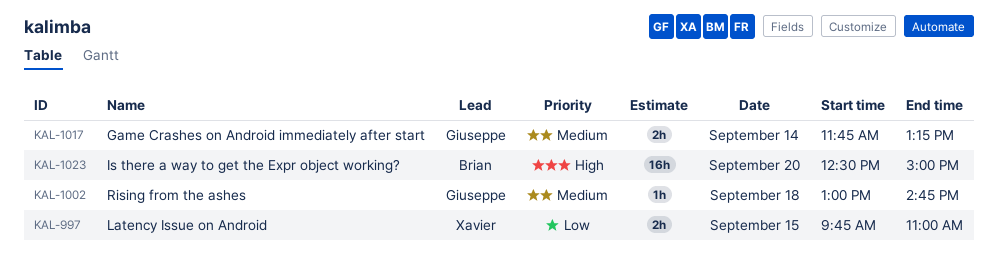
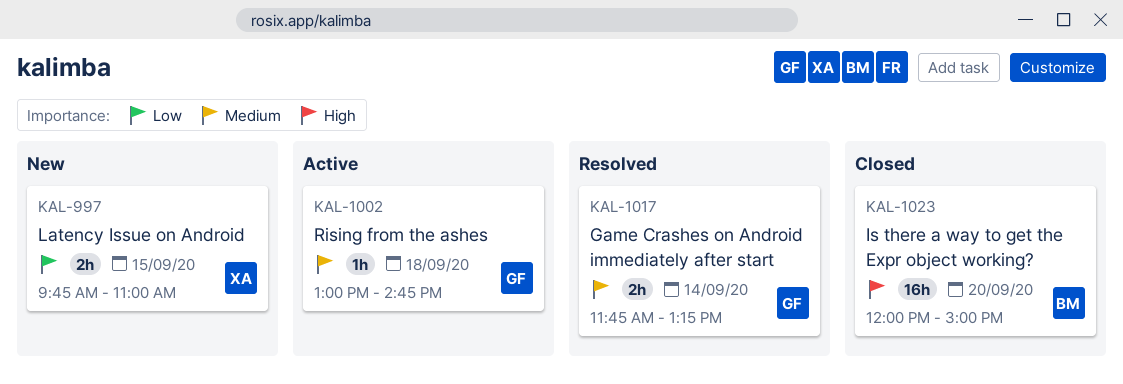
KAL-1023, begins: 12:30 -> 12:00

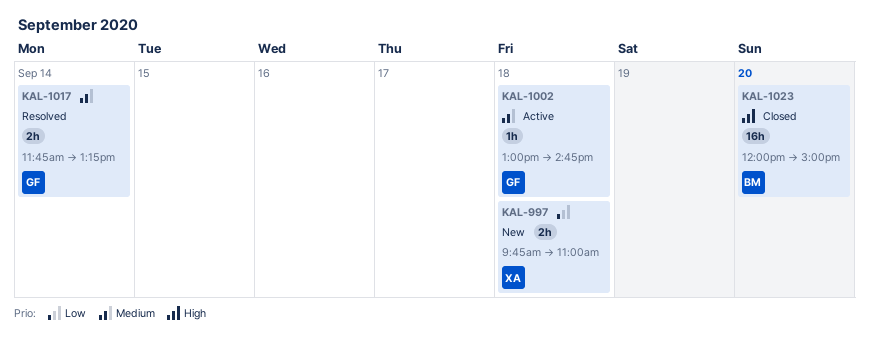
KAL-997, day: Sep 15 -> Sep 18

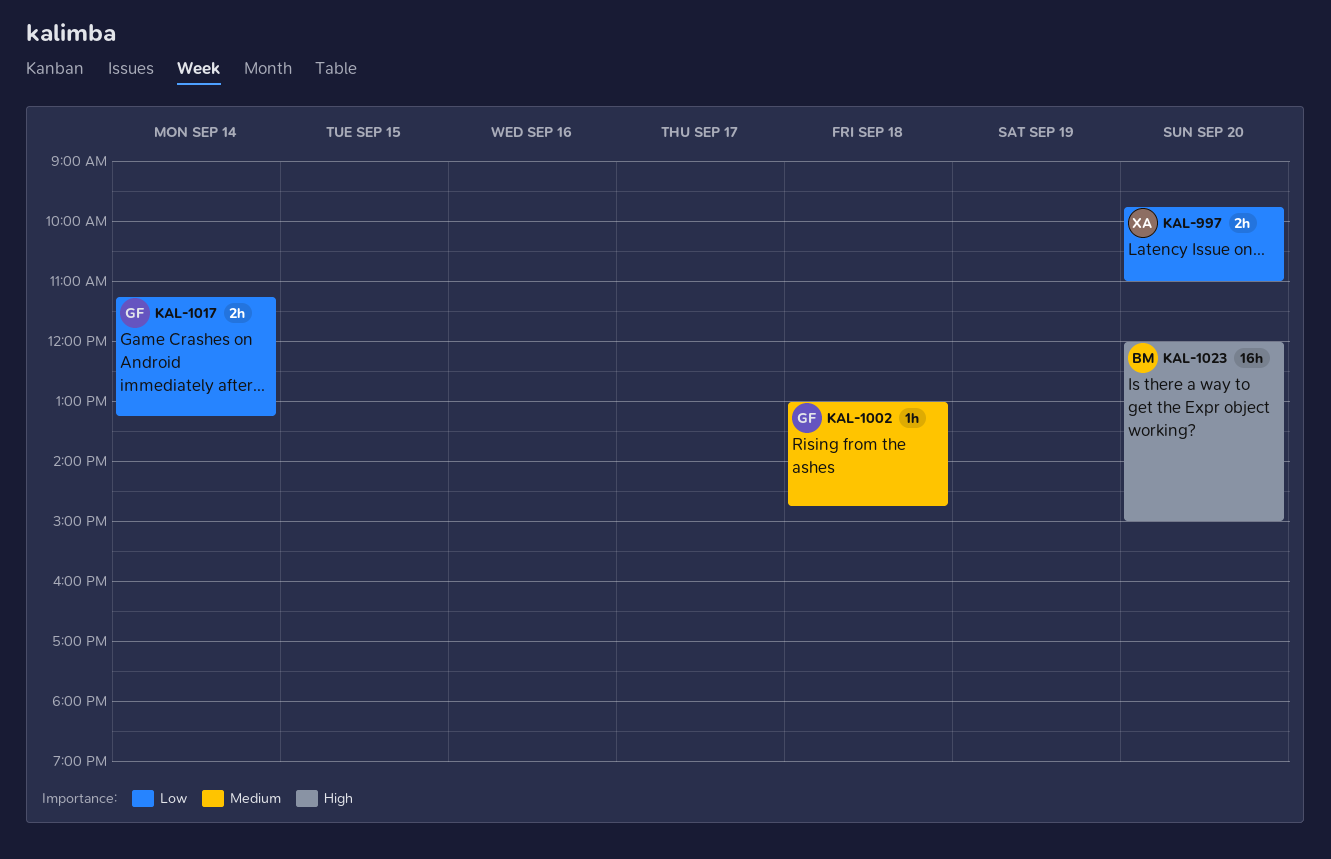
KAL-997, day: Sep 18 -> Sep 20
KAL-1017, priority: Medium -> Low
KAL-1017, begins: 11:45 -> 11:15

